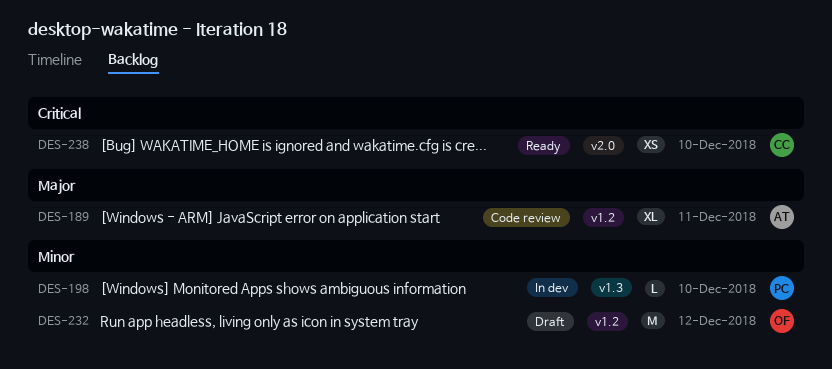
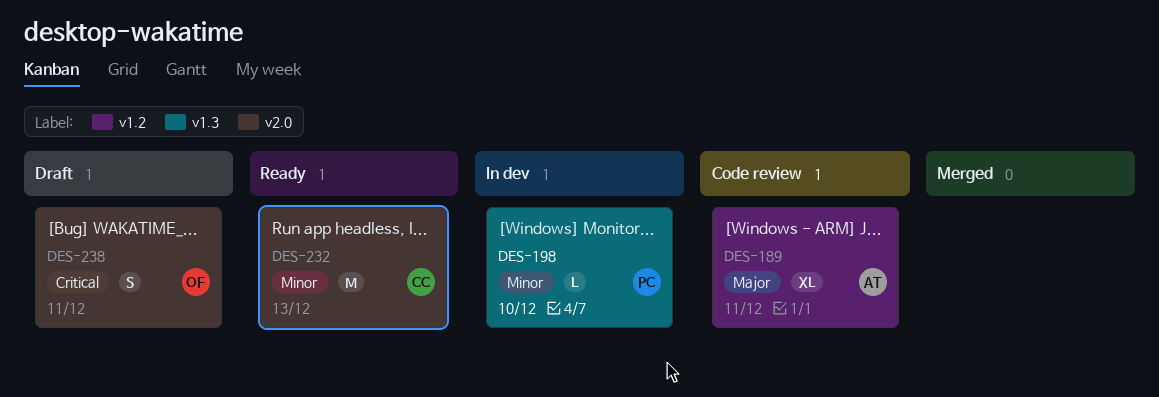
DES-232, status: Draft -> Ready
DES-232, owner: OF -> CC
DES-232, label: v1.2 -> v2.0
DES-232, due: Dec 12 -> Dec 13
DES-238, status: Ready -> Draft
DES-238, owner: CC -> OF
DES-238, estimate: XS -> S
DES-238, due: Dec 10 -> Dec 11

